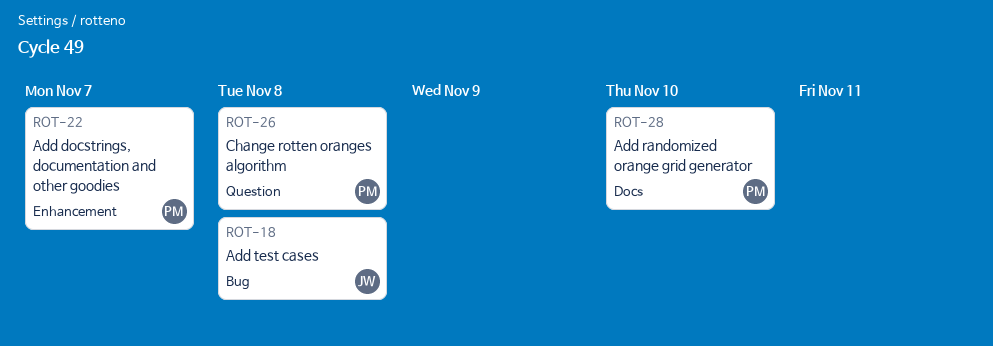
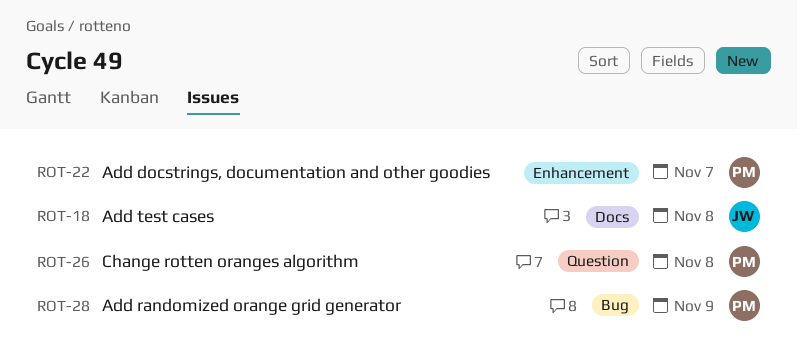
ROT-18, label: Bug -> Docs
ROT-28, label: Docs -> Bug
ROT-28, due: Nov 10 -> Nov 9

